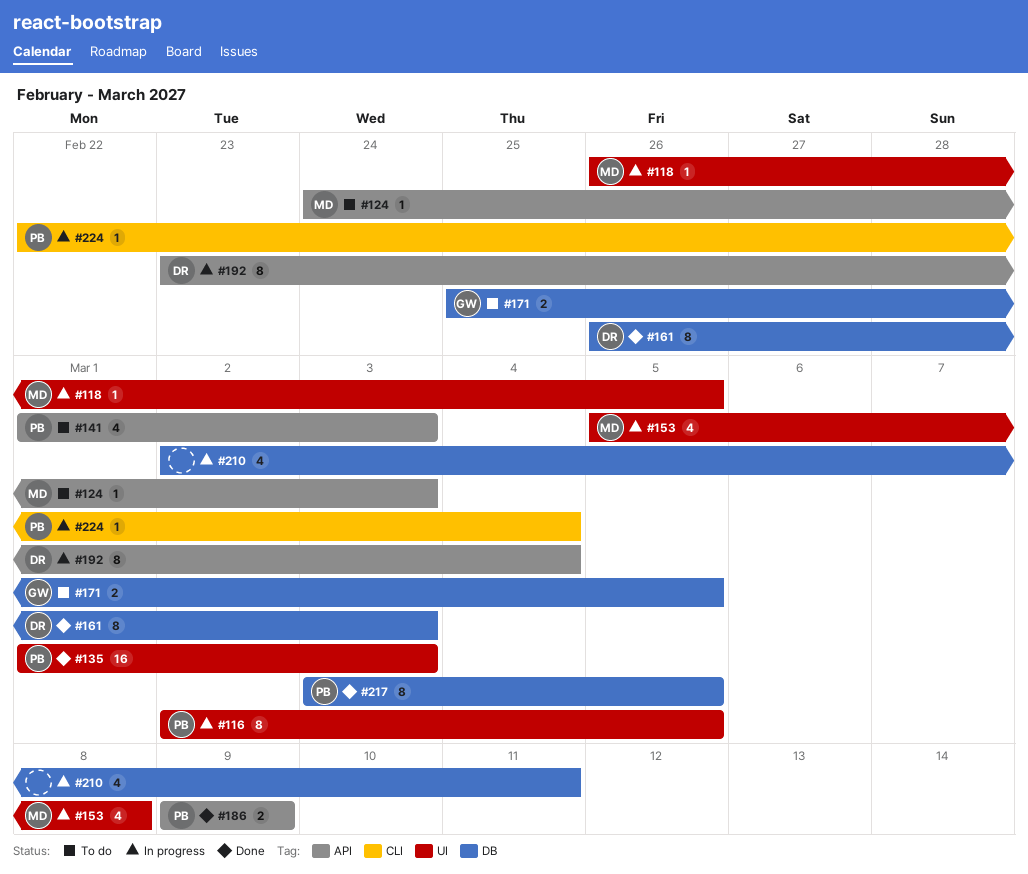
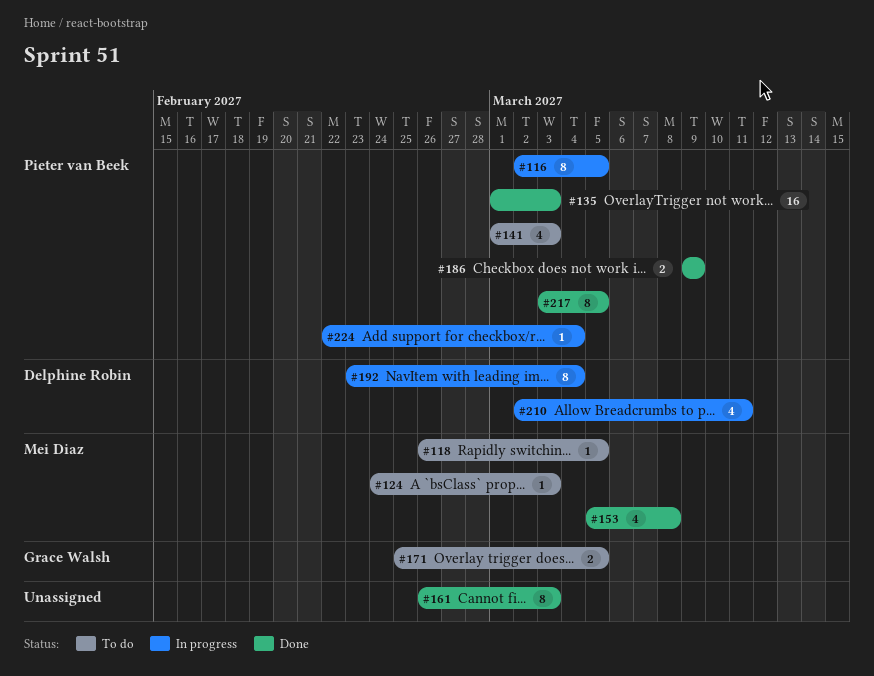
#118, status: In progress -> To do
#153, status: In progress -> Done
#161, owner: Delphine Robin -> none
#210, owner: none -> Delphine Robin

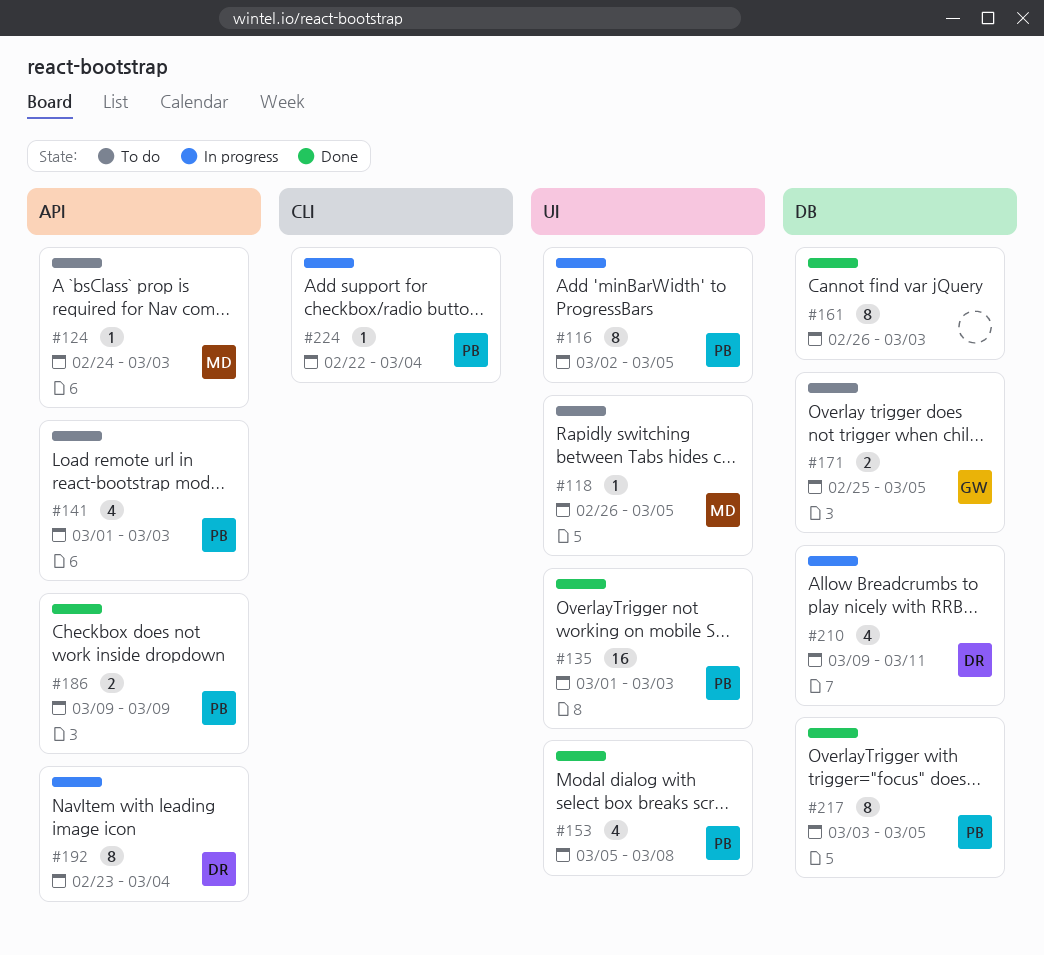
#153, owner: Mei Diaz -> Pieter van Beek
#210, start: Mar 2 -> Mar 9

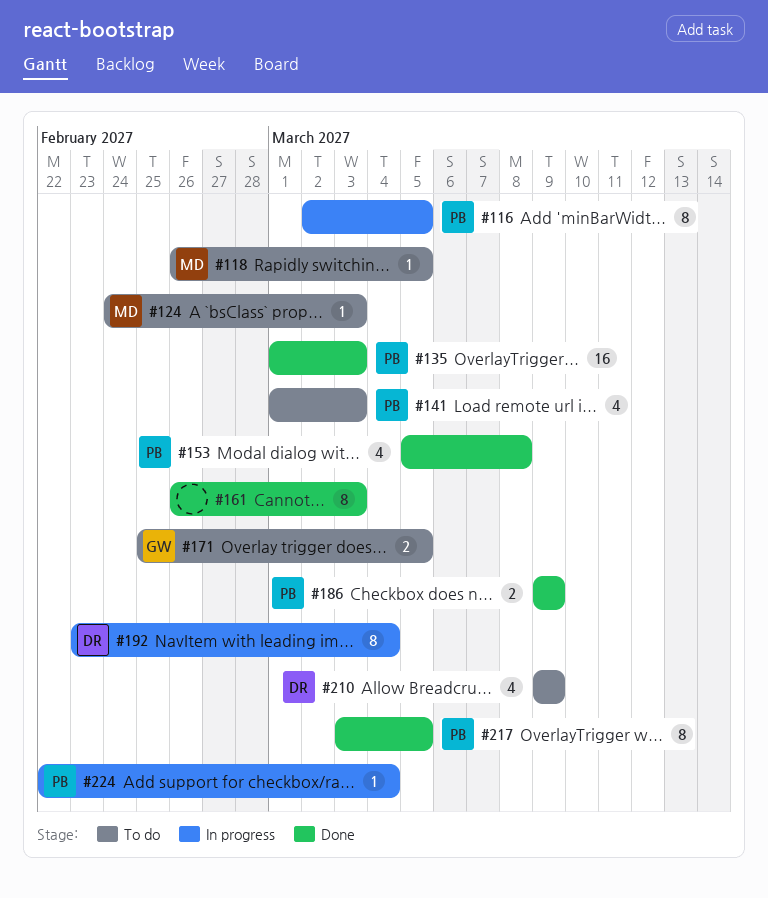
#210, status: In progress -> To do
#210, due: Mar 11 -> Mar 9

